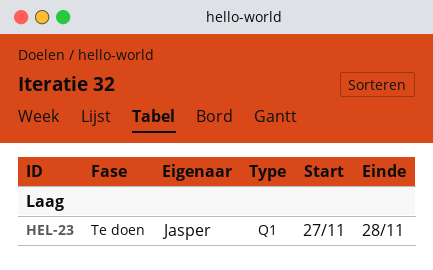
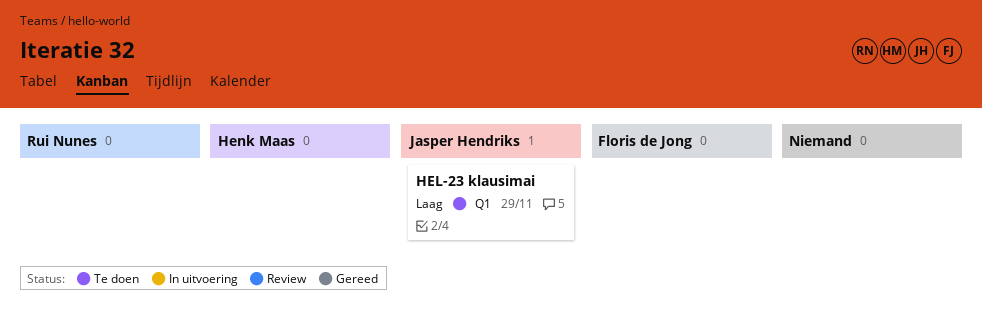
HEL-23, due: Nov 28 -> Nov 29

